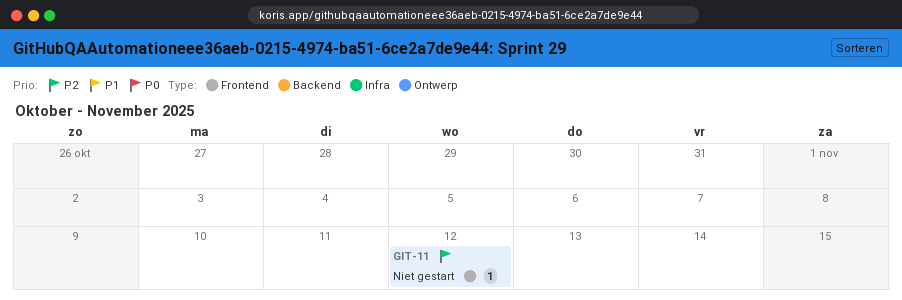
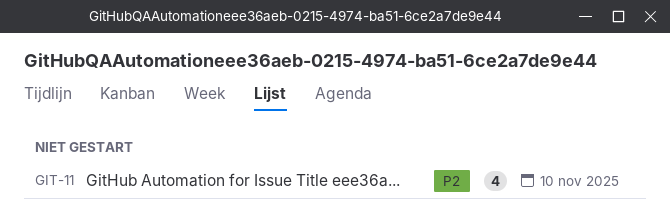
GIT-11, estimate: 1 -> 4
GIT-11, due: Nov 12 -> Nov 10

